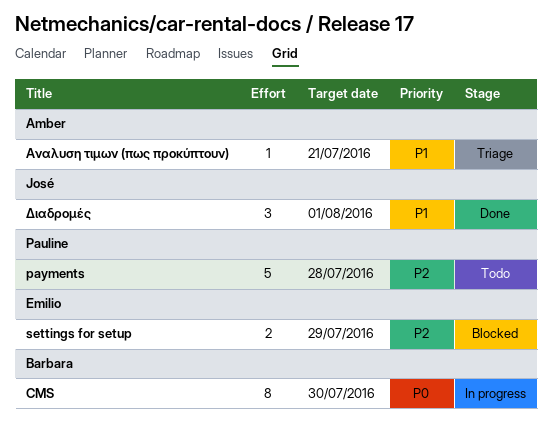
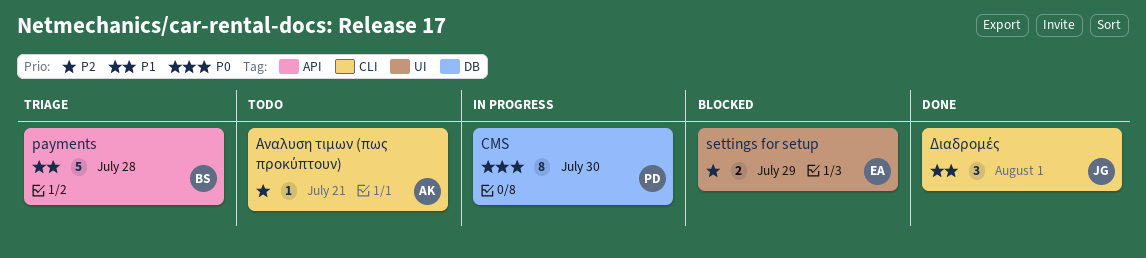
CMS, owner: Barbara -> Pauline
payments, status: Todo -> Triage
payments, owner: Pauline -> Barbara
payments, priority: P2 -> P1
Αναλυση τιμων (πως προκύπτουν), status: Triage -> Todo
Αναλυση τιμων (πως προκύπτουν), priority: P1 -> P2

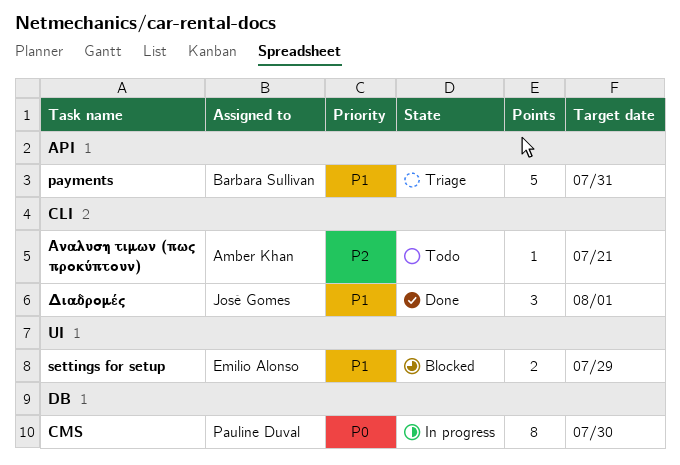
payments, due: Jul 28 -> Jul 31
settings for setup, priority: P2 -> P1

